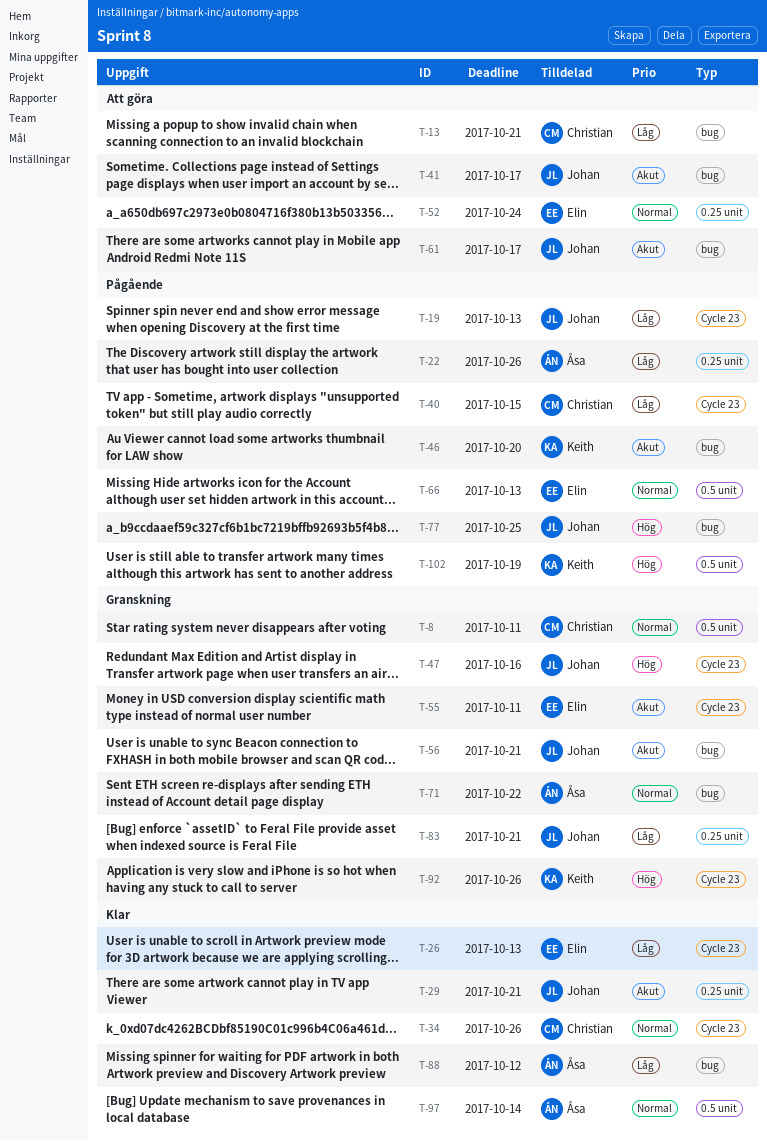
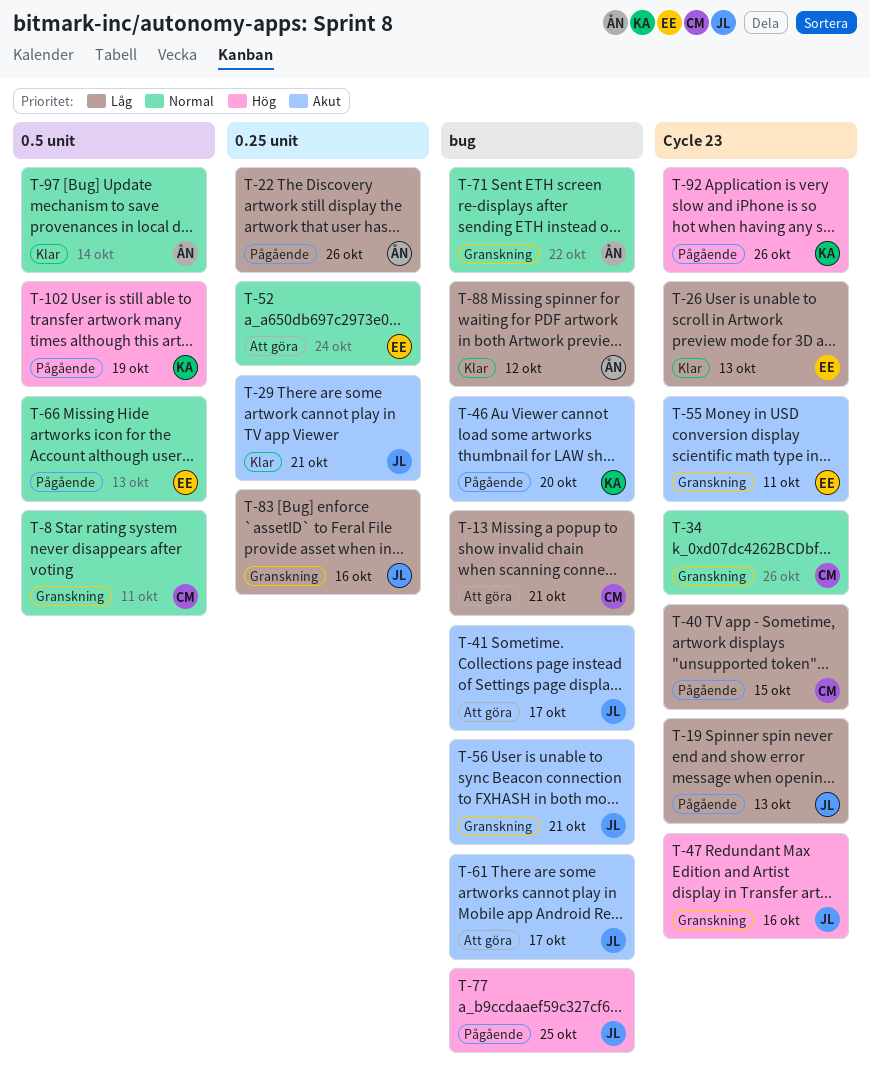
T-34, status: Klar -> Granskning
T-83, due: Oct 21 -> Oct 16
T-92, status: Granskning -> Pågående

